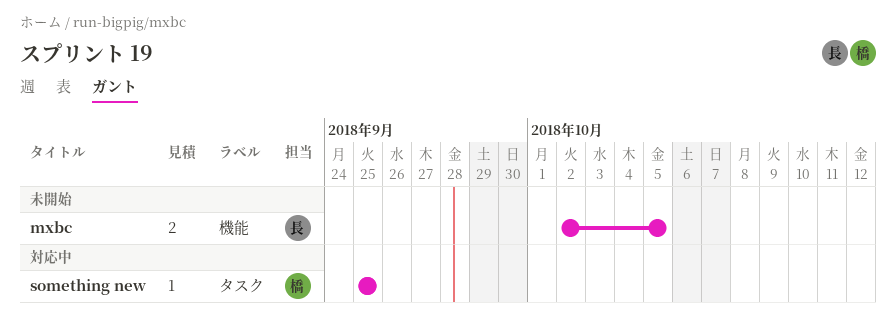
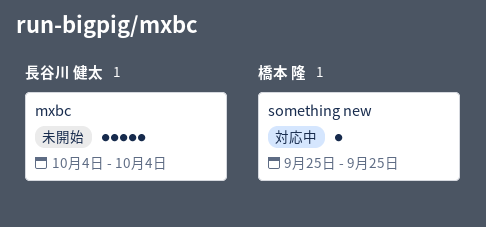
mxbc, estimate: 2 -> 5
mxbc, start: Oct 2 -> Oct 4
mxbc, due: Oct 5 -> Oct 4

